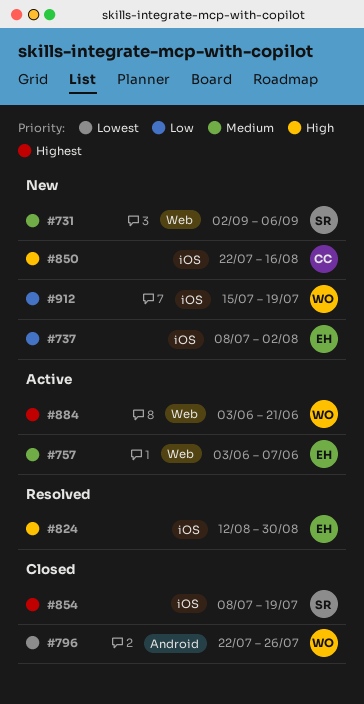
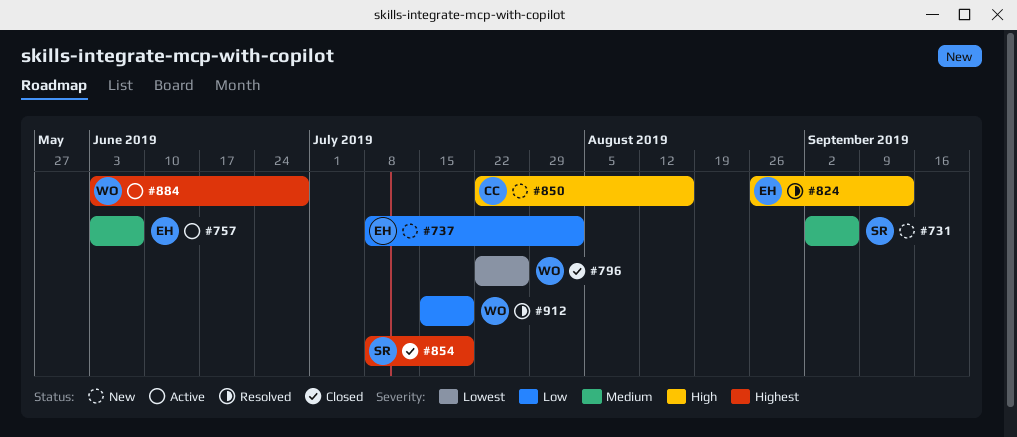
#824, start: Aug 12 -> Aug 26
#824, due: Aug 30 -> Sep 13
#884, due: Jun 21 -> Jun 28
#912, status: New -> Resolved

